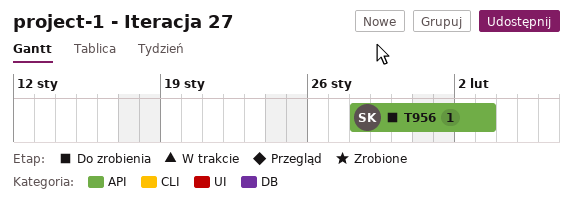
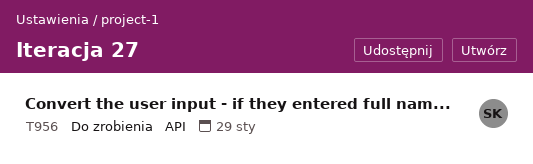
T956, due: Feb 3 -> Jan 29

